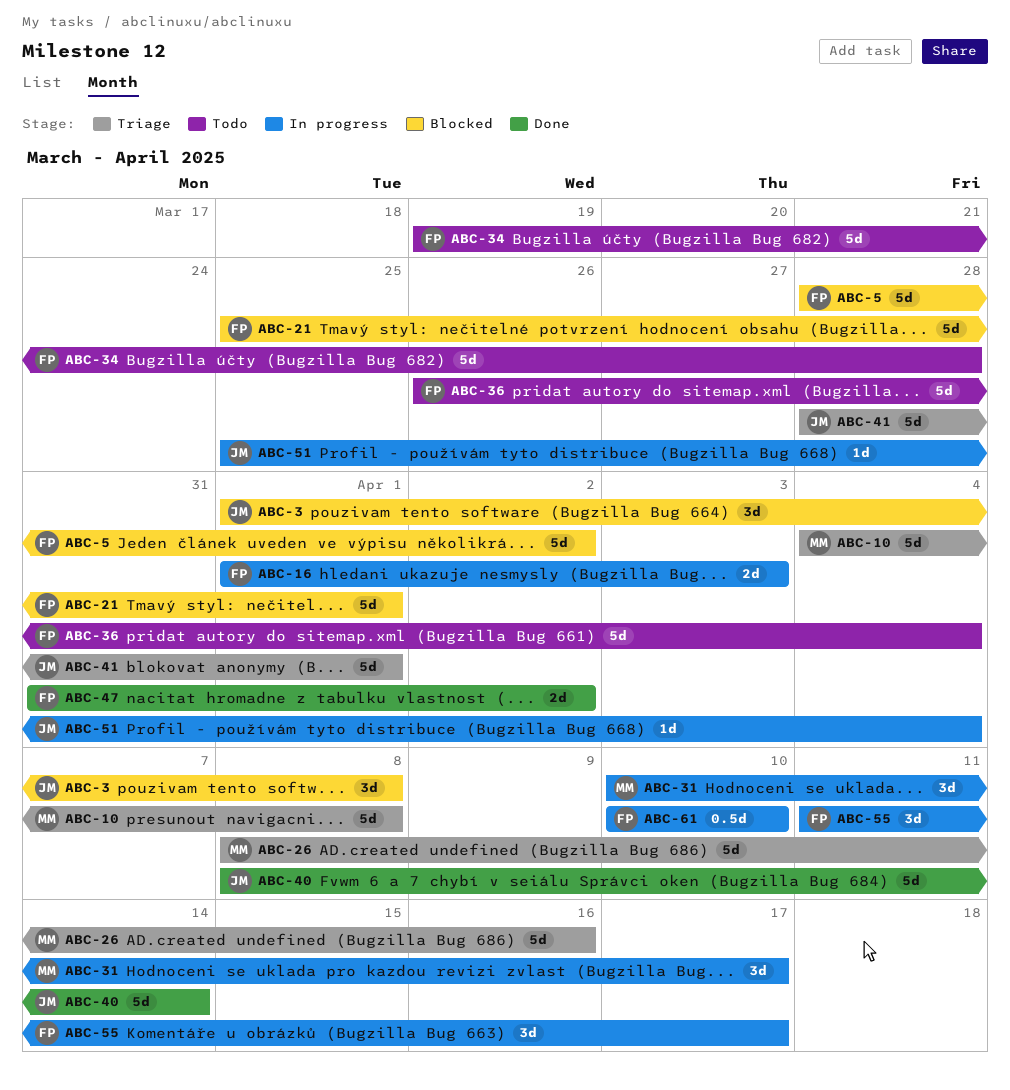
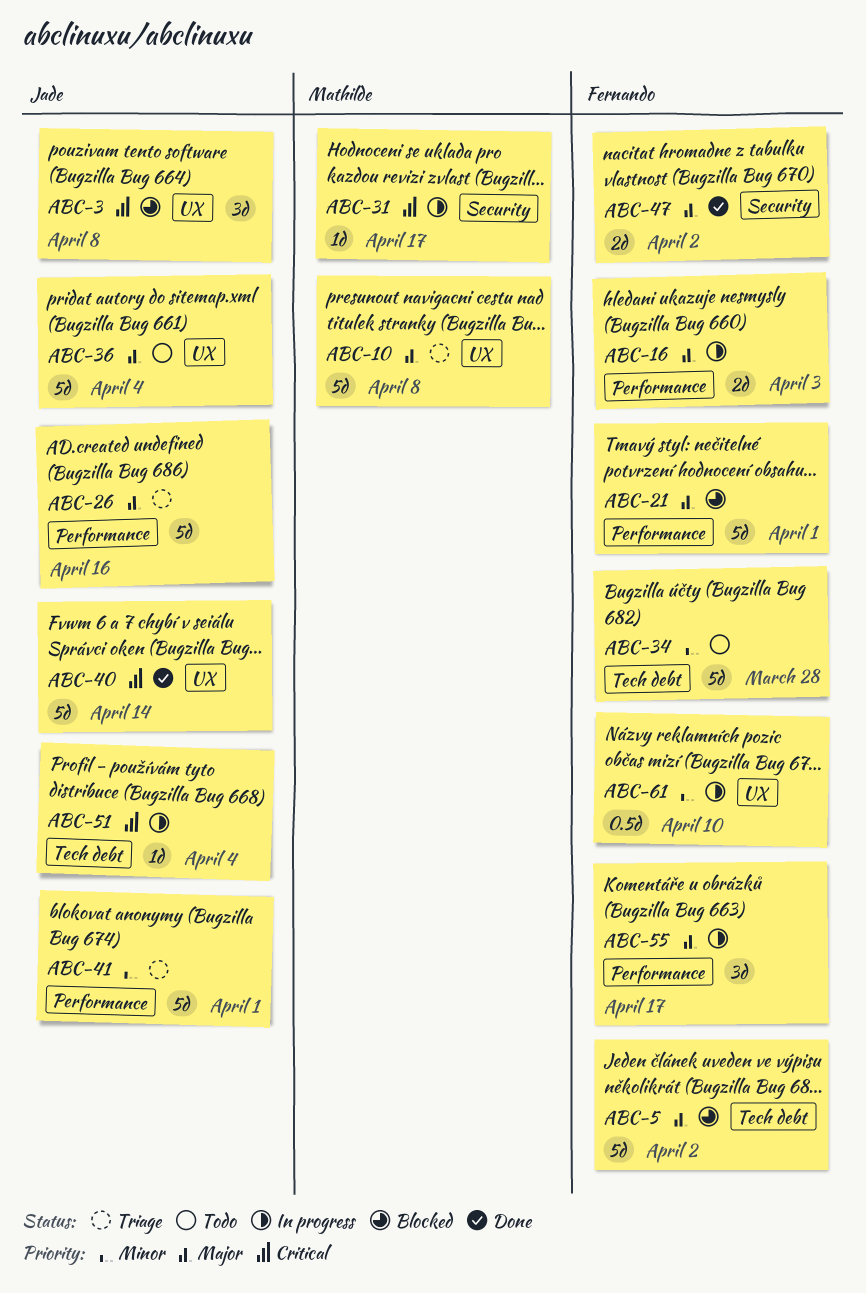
ABC-26, owner: Mathilde -> Jade
ABC-31, estimate: 3d -> 1d
ABC-36, owner: Fernando -> Jade

